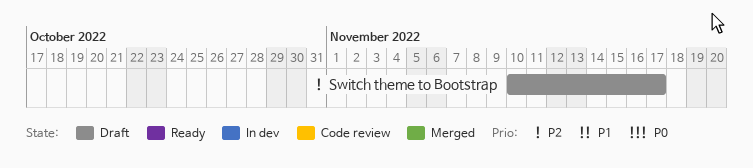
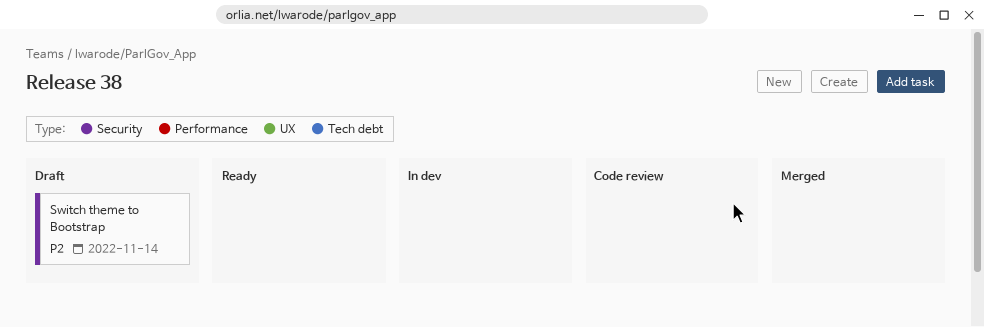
Switch theme to Bootstrap, due: Nov 17 -> Nov 14

